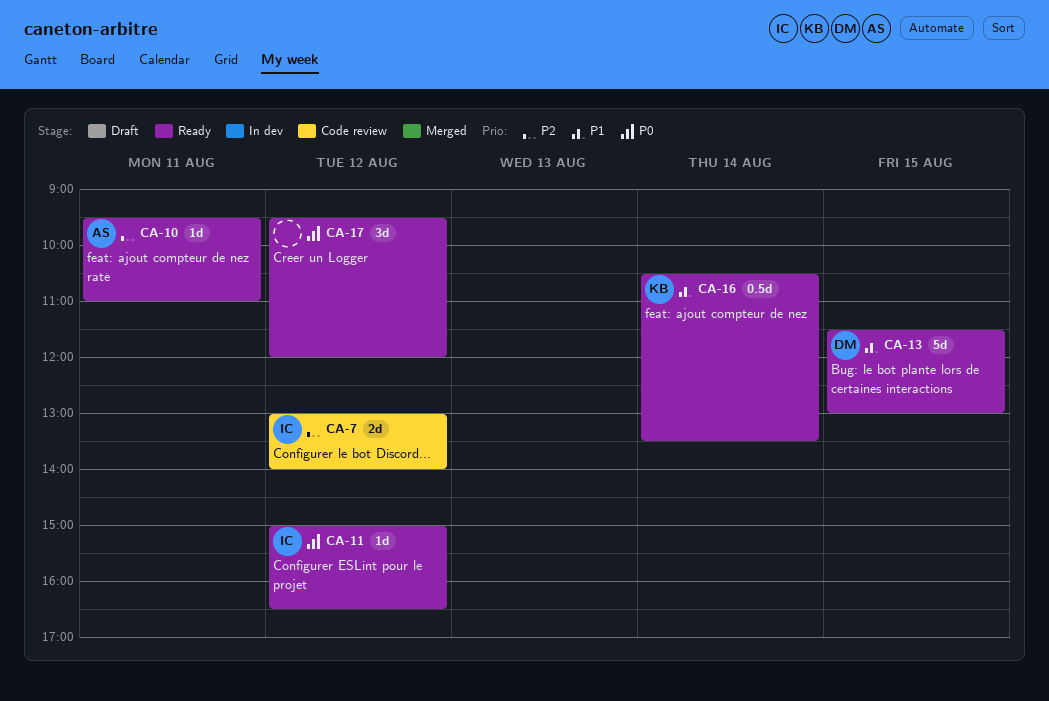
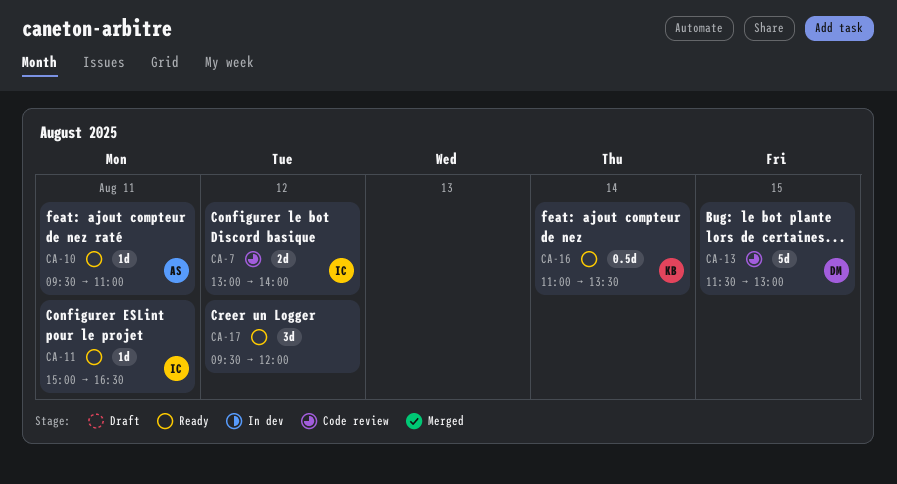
CA-11, day: Aug 12 -> Aug 11
CA-13, status: Ready -> Code review
CA-16, begins: 10:30 -> 11:00

